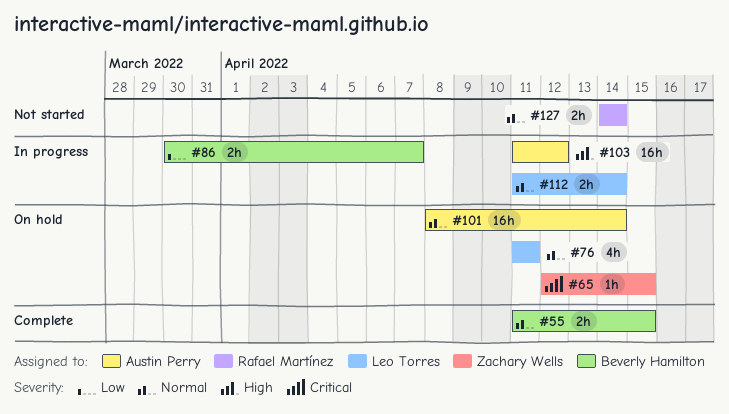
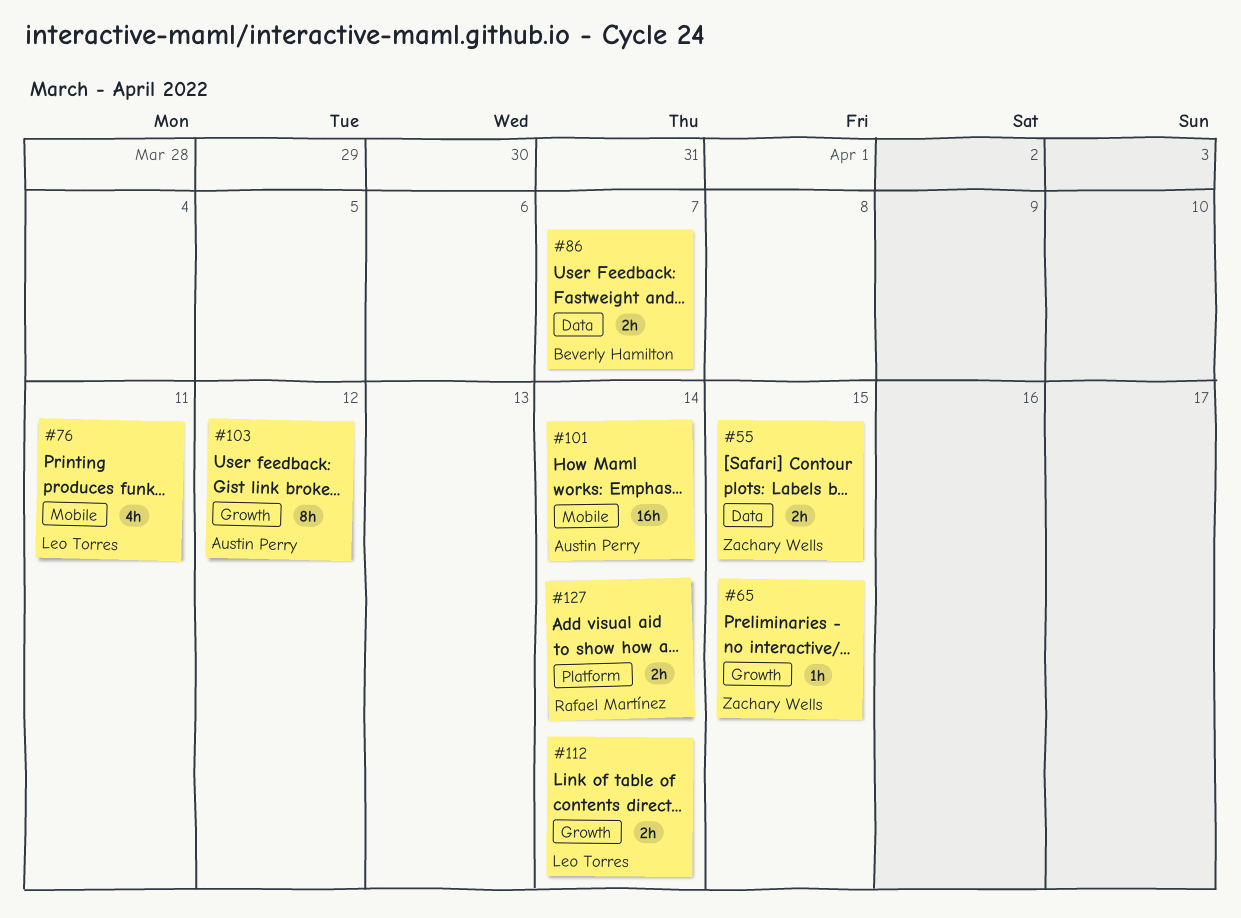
#55, owner: Beverly Hamilton -> Zachary Wells
#103, estimate: 16h -> 8h

